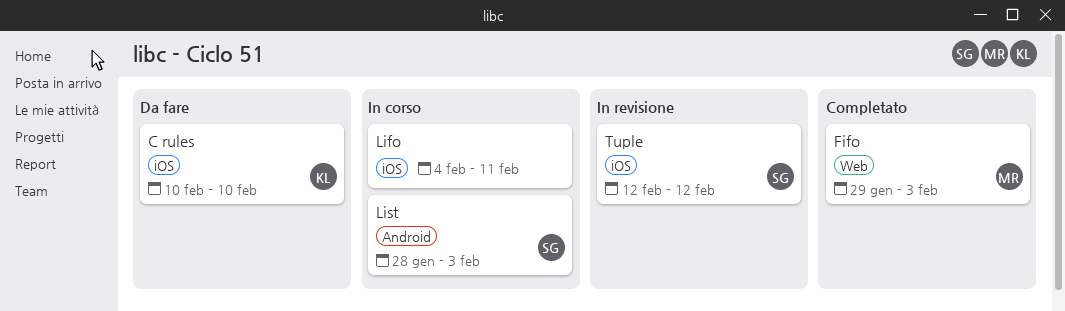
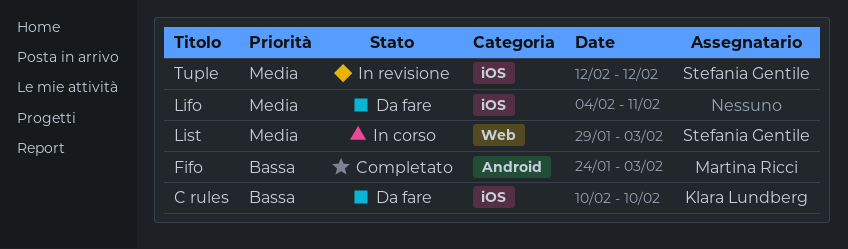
Fifo, label: Web -> Android
Fifo, start: Jan 29 -> Jan 24
Lifo, status: In corso -> Da fare
List, label: Android -> Web
List, start: Jan 28 -> Jan 29

